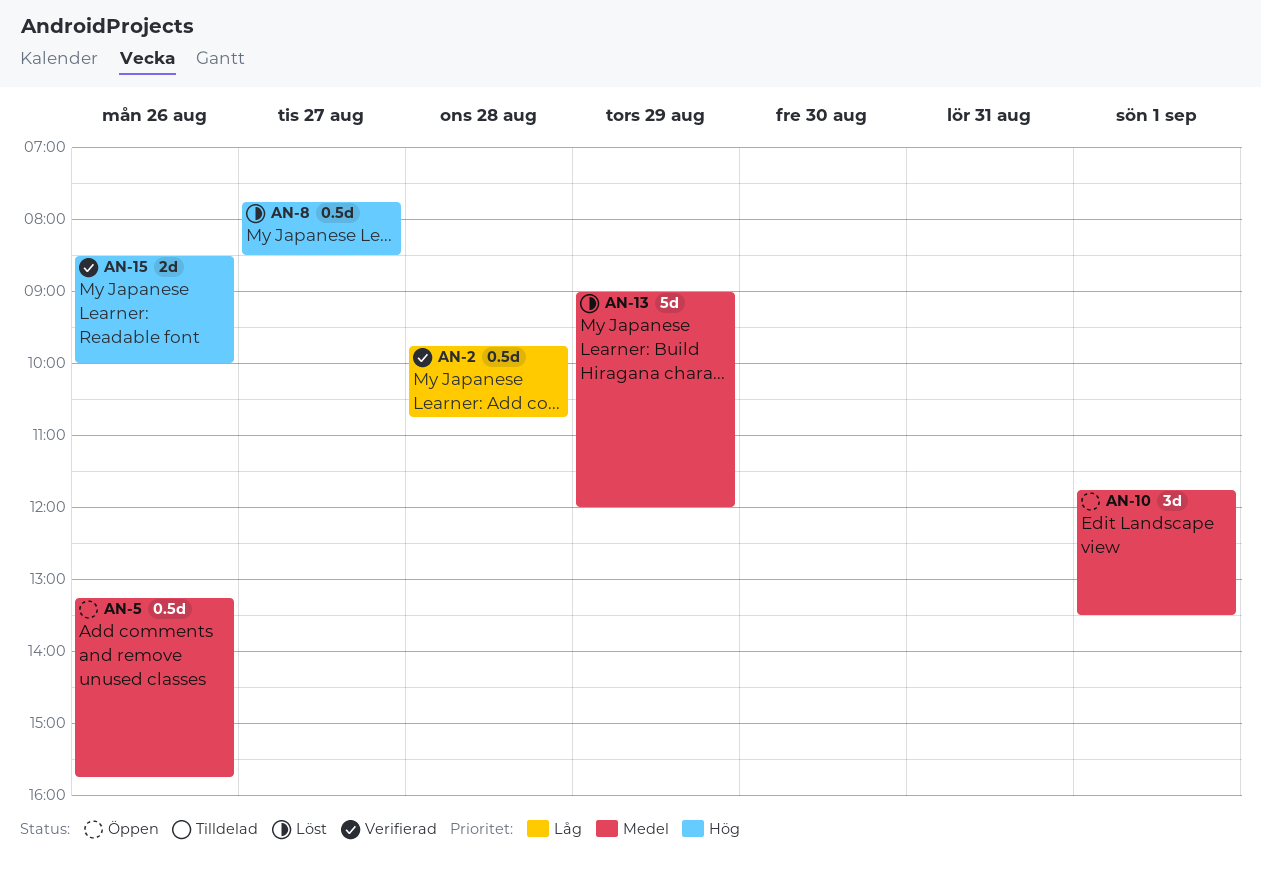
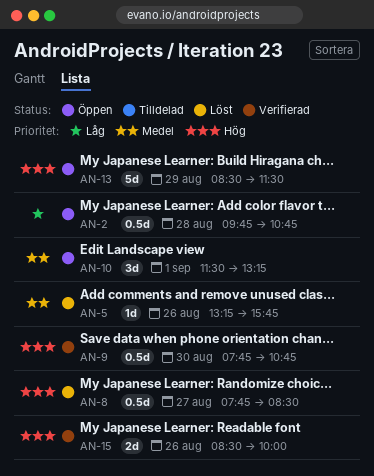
AN-2, status: Verifierad -> Öppen
AN-5, status: Öppen -> Löst
AN-5, estimate: 0.5d -> 1d
AN-9: none -> present
AN-10, begins: 11:45 -> 11:30
AN-10, ends: 13:30 -> 13:15
AN-13, status: Löst -> Öppen
AN-13, priority: Medel -> Hög
AN-13, begins: 09:00 -> 08:30
AN-13, ends: 12:00 -> 11:30

